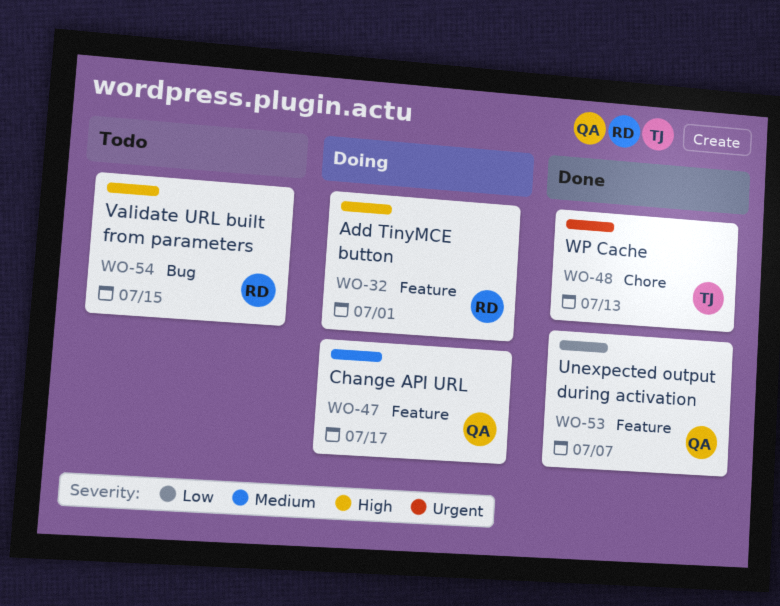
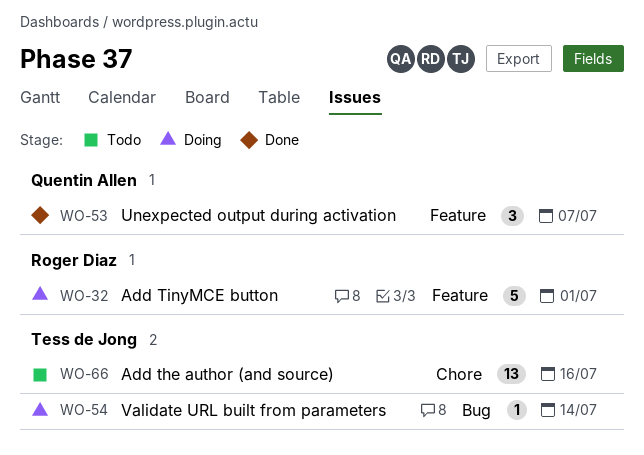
WO-47: present -> none
WO-48: present -> none
WO-54, status: Todo -> Doing
WO-54, owner: Roger Diaz -> Tess de Jong
WO-54, due: Jul 15 -> Jul 14
WO-66: none -> present

